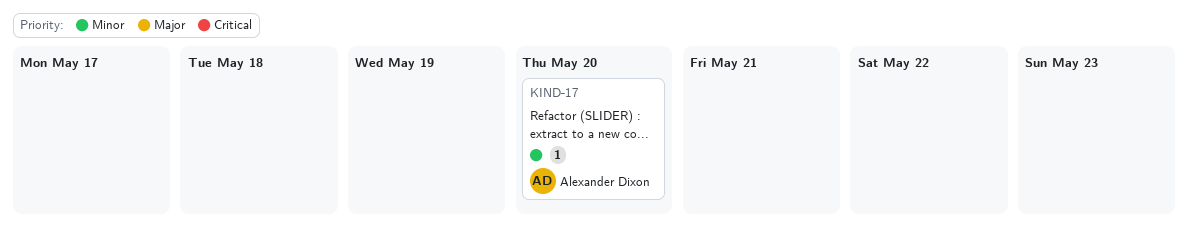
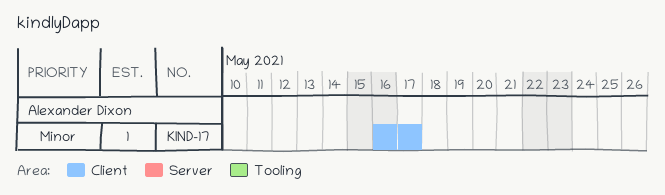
KIND-17, due: May 20 -> May 17

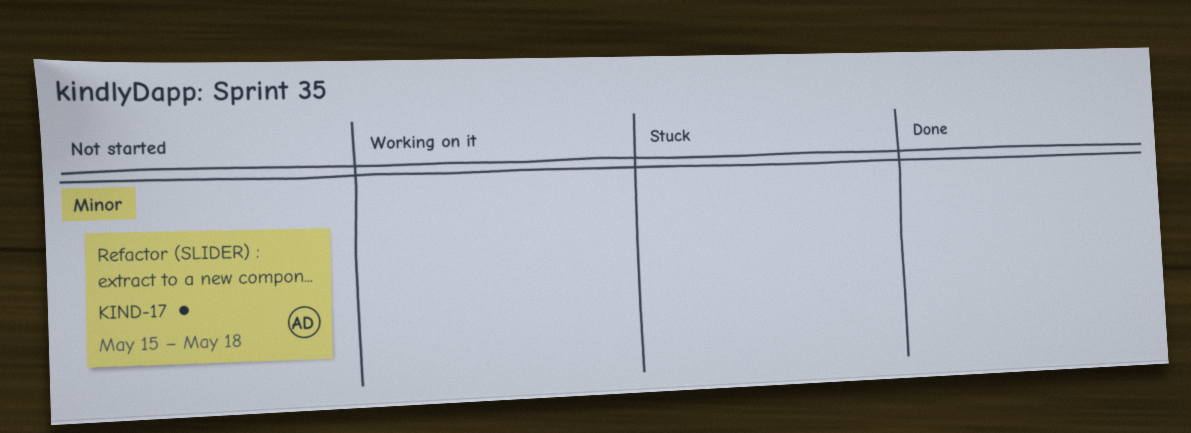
KIND-17, start: May 16 -> May 15
KIND-17, due: May 17 -> May 18

